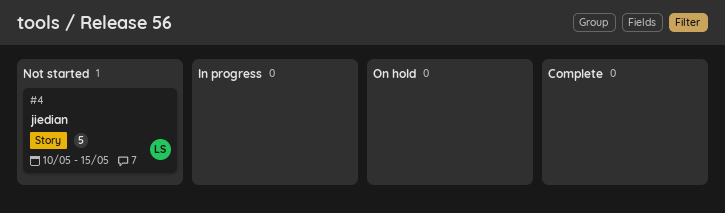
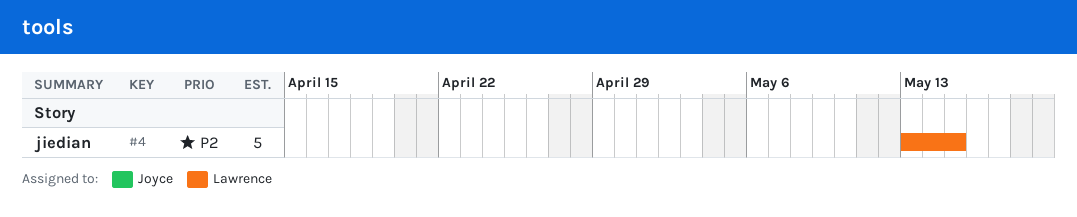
#4, start: May 10 -> May 13

